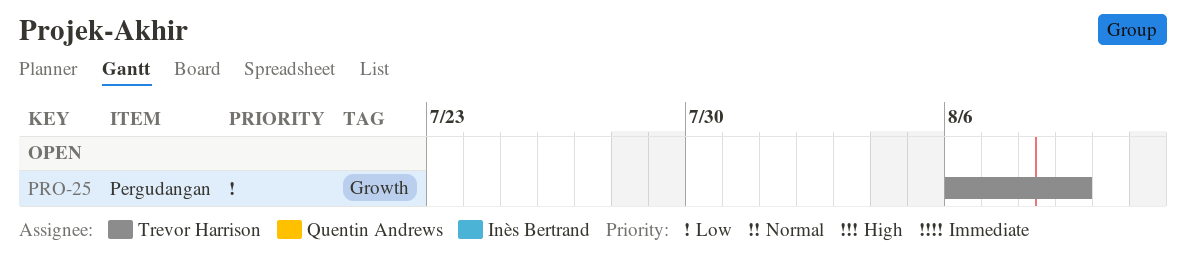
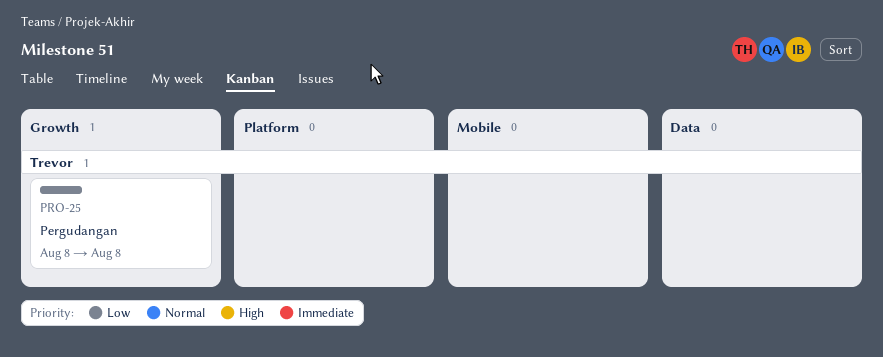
PRO-25, start: Aug 6 -> Aug 8
PRO-25, due: Aug 9 -> Aug 8

